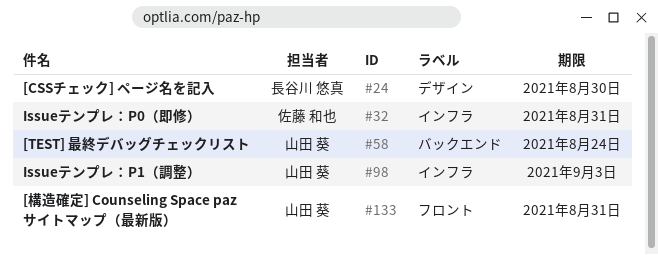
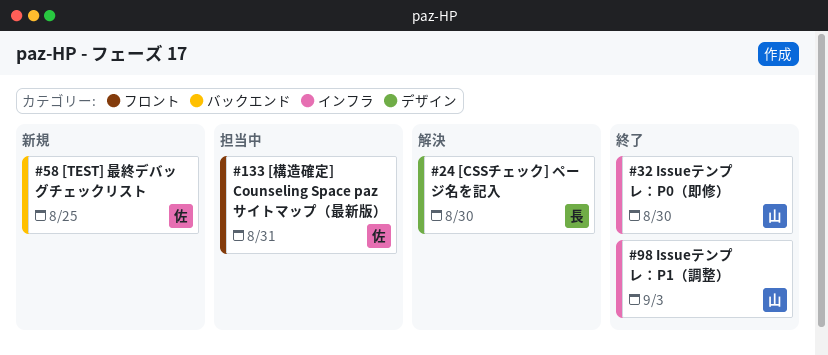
#32, owner: 佐藤 和也 -> 山田 葵
#32, due: Aug 31 -> Aug 30
#58, owner: 山田 葵 -> 佐藤 和也
#58, due: Aug 24 -> Aug 25
#133, owner: 山田 葵 -> 佐藤 和也

